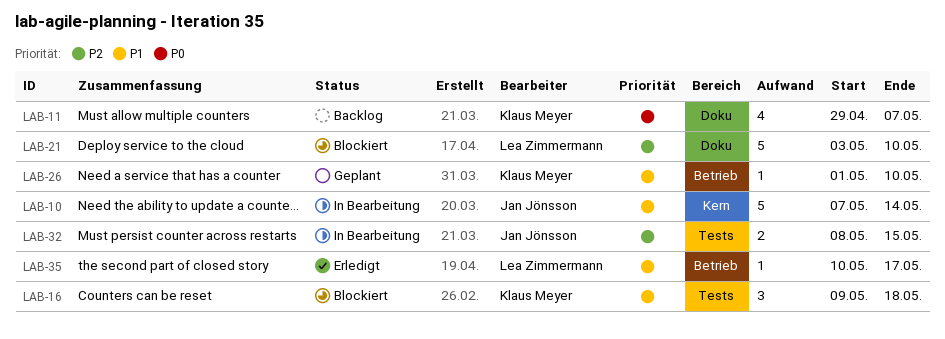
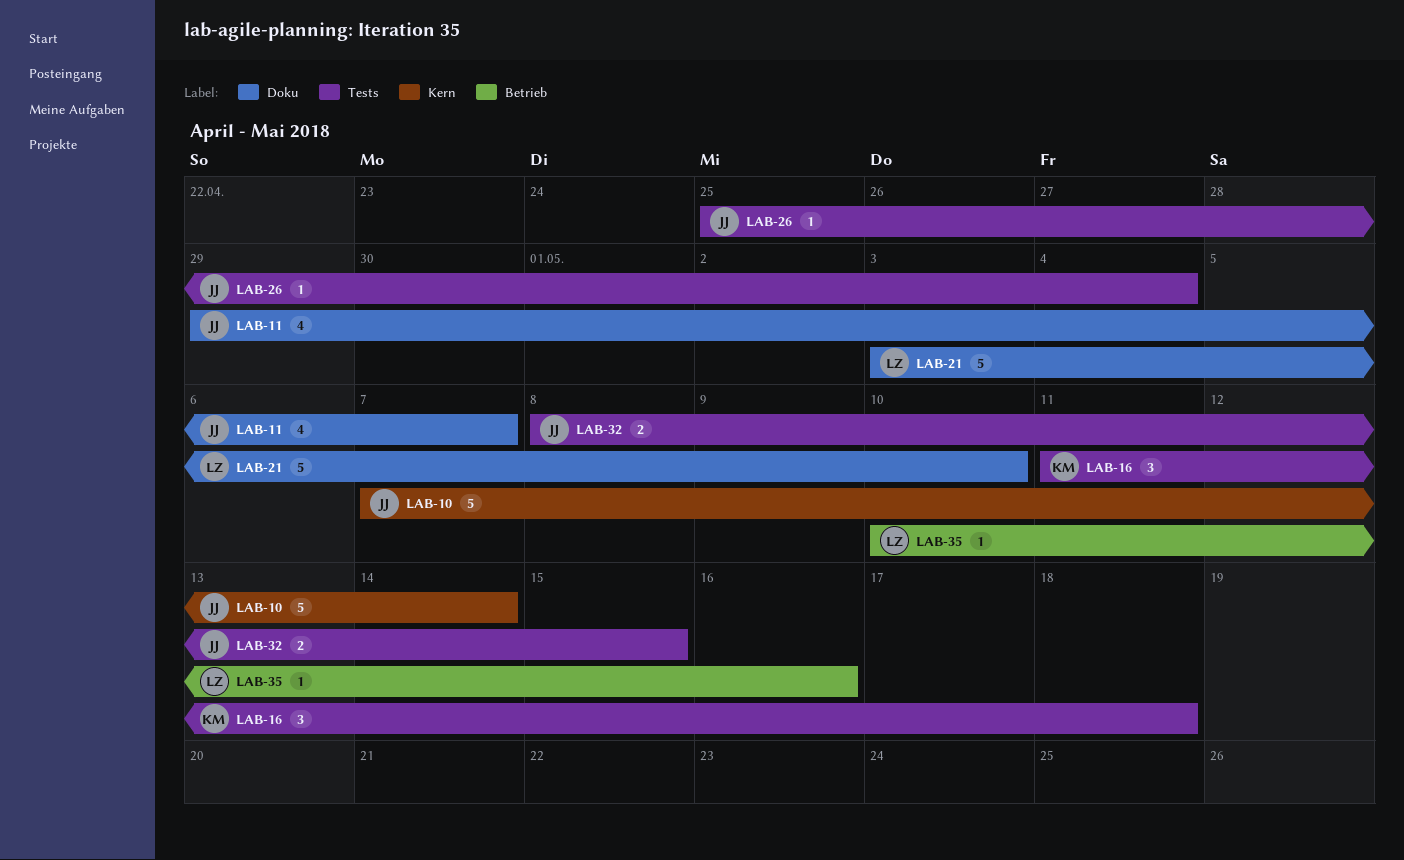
LAB-11, owner: Klaus Meyer -> Jan Jönsson
LAB-16, start: May 9 -> May 11
LAB-26, owner: Klaus Meyer -> Jan Jönsson
LAB-26, label: Betrieb -> Tests
LAB-26, start: May 1 -> Apr 25
LAB-26, due: May 10 -> May 4
LAB-35, due: May 17 -> May 16

